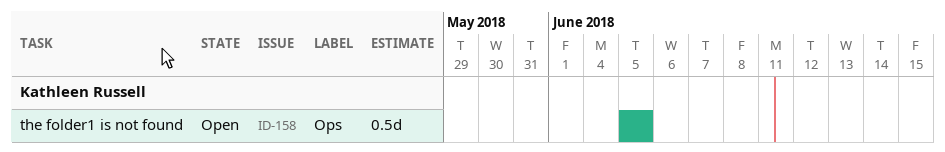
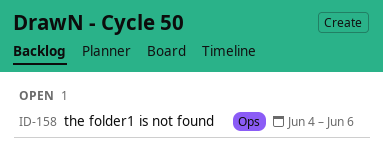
ID-158, start: Jun 5 -> Jun 4
ID-158, due: Jun 5 -> Jun 6

